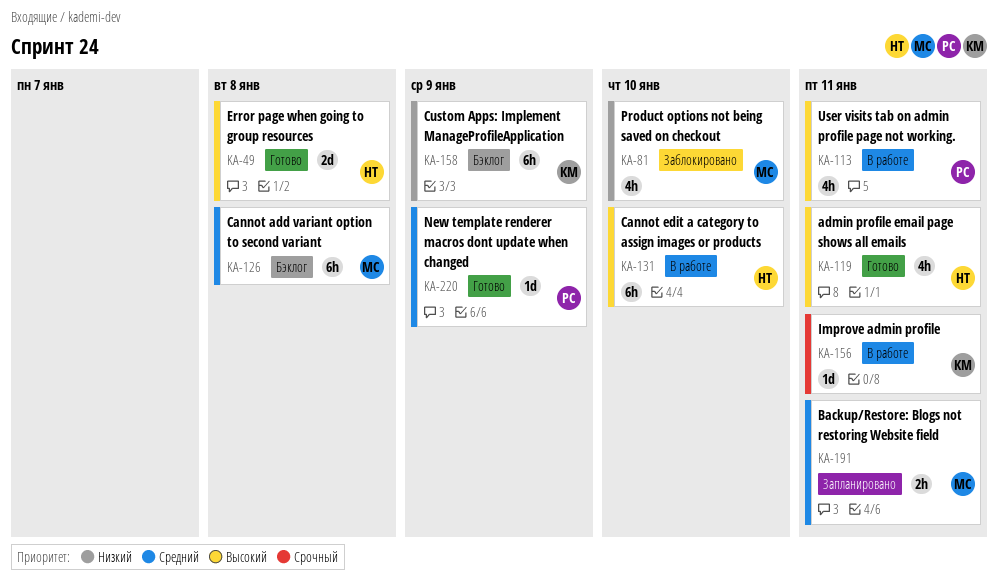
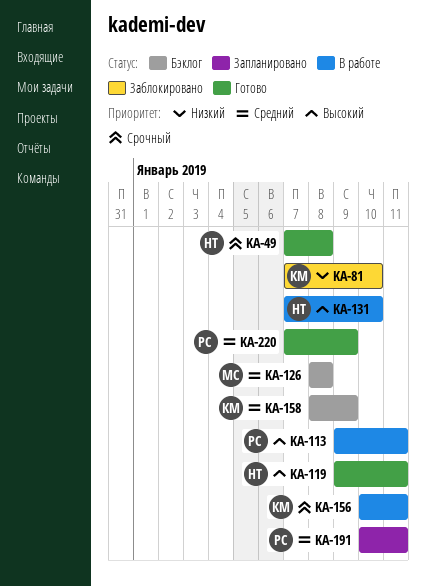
KA-49, priority: Высокий -> Срочный
KA-81, owner: МС -> КМ
KA-158, priority: Низкий -> Средний
KA-191, owner: МС -> РС

